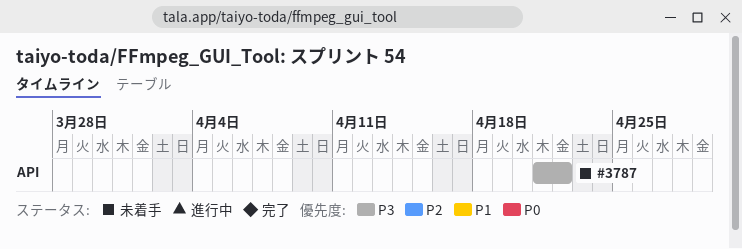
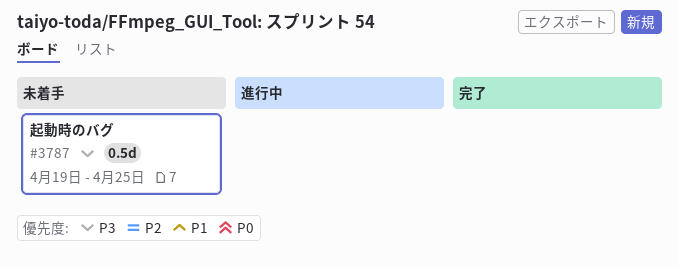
#3787, start: Apr 21 -> Apr 19
#3787, due: Apr 22 -> Apr 25

